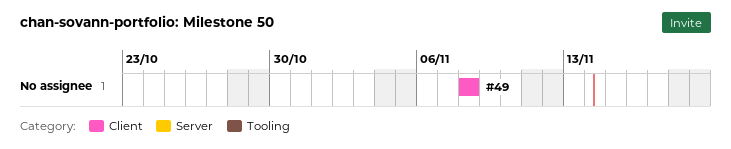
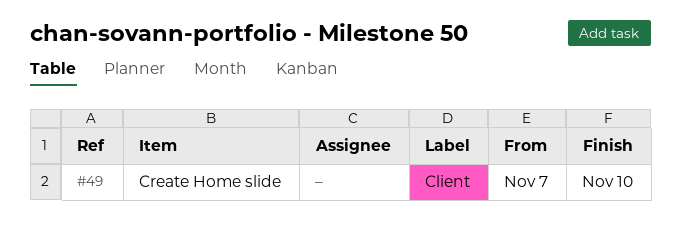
#49, start: Nov 8 -> Nov 7
#49, due: Nov 8 -> Nov 10

